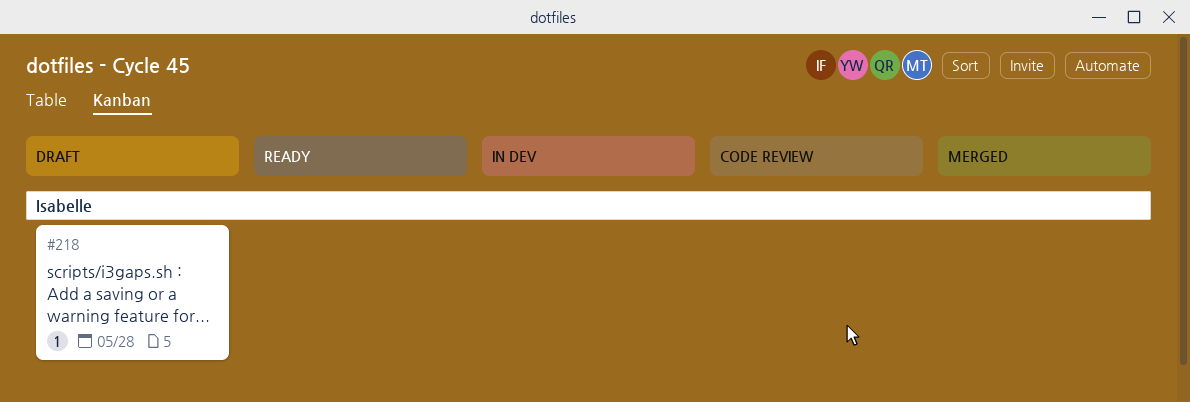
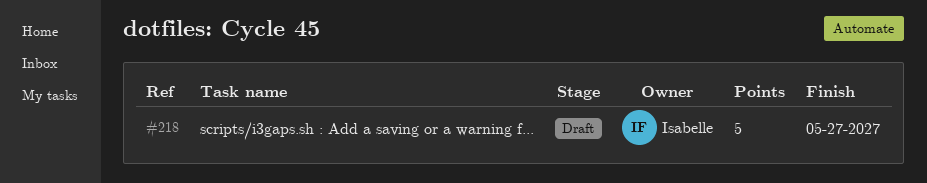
#218, estimate: 1 -> 5
#218, due: May 28 -> May 27

